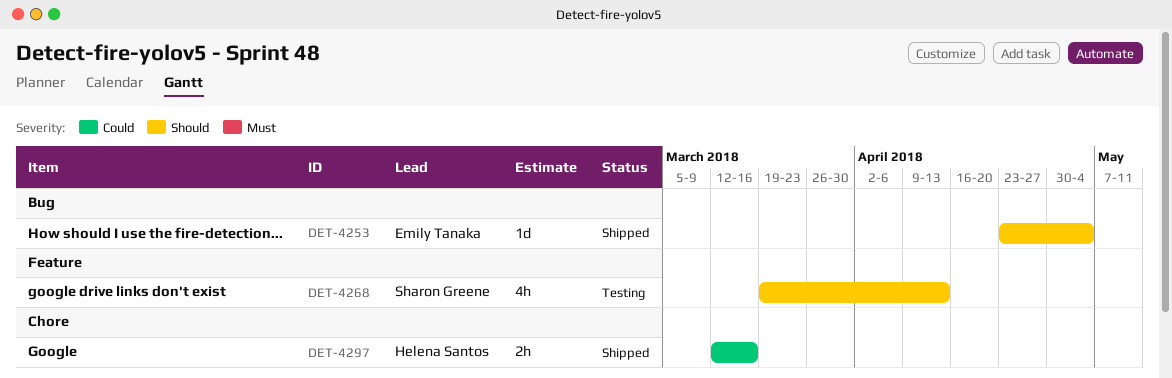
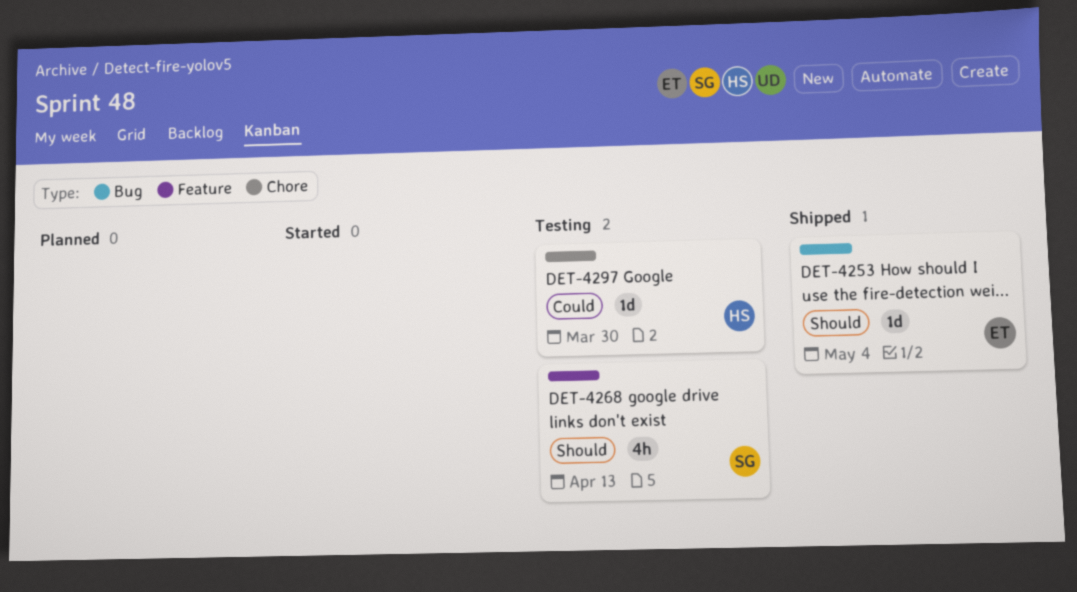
DET-4297, status: Shipped -> Testing
DET-4297, estimate: 2h -> 1d
DET-4297, due: Mar 16 -> Mar 30

